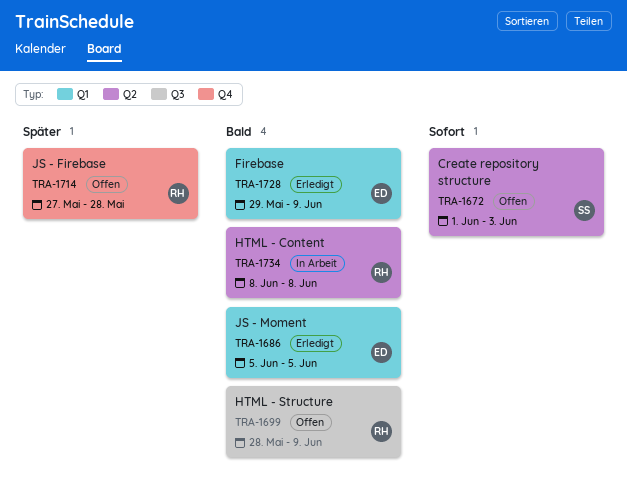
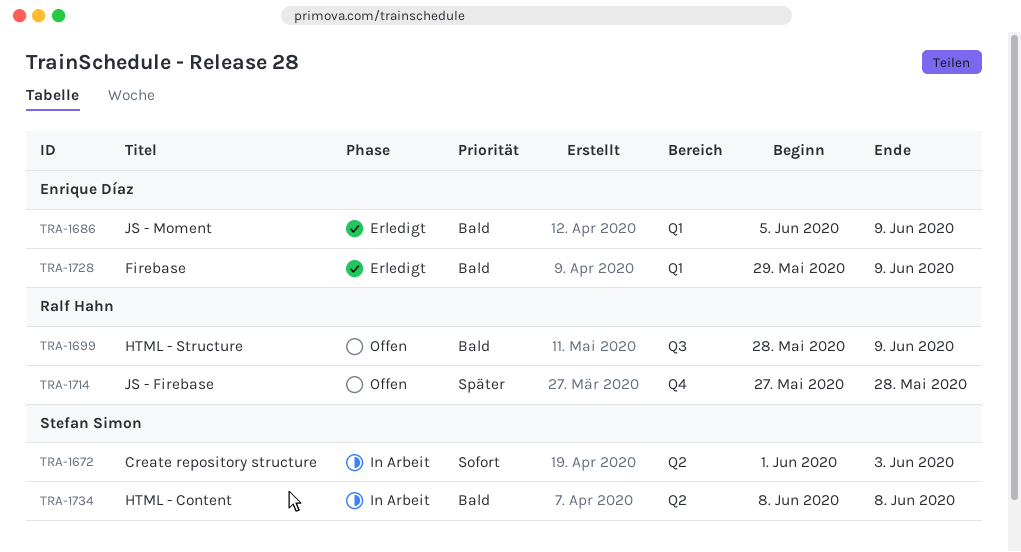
TRA-1672, status: Offen -> In Arbeit
TRA-1686, due: Jun 5 -> Jun 9
TRA-1734, owner: Ralf Hahn -> Stefan Simon

